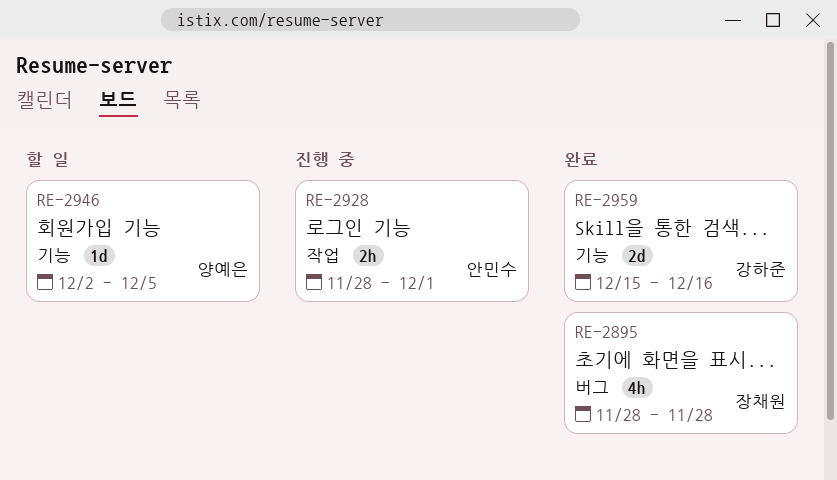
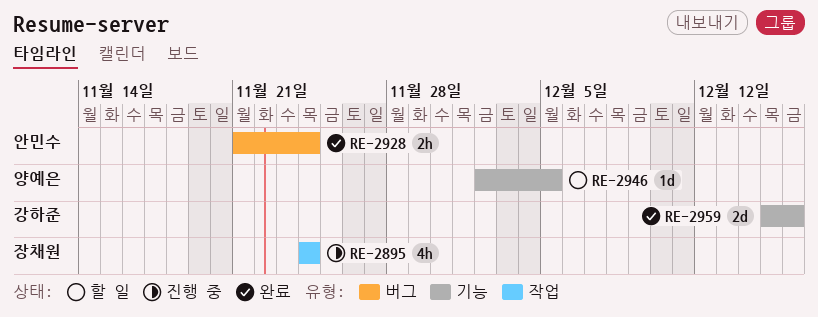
RE-2895, status: 완료 -> 진행 중
RE-2895, label: 버그 -> 작업
RE-2895, start: Nov 28 -> Nov 24
RE-2895, due: Nov 28 -> Nov 24
RE-2928, status: 진행 중 -> 완료
RE-2928, label: 작업 -> 버그
RE-2928, start: Nov 28 -> Nov 21
RE-2928, due: Dec 1 -> Nov 24

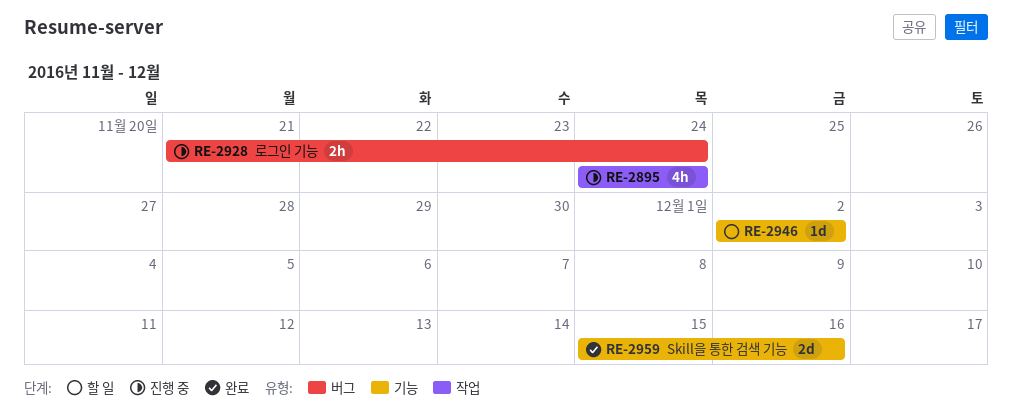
RE-2928, status: 완료 -> 진행 중
RE-2946, due: Dec 5 -> Dec 2

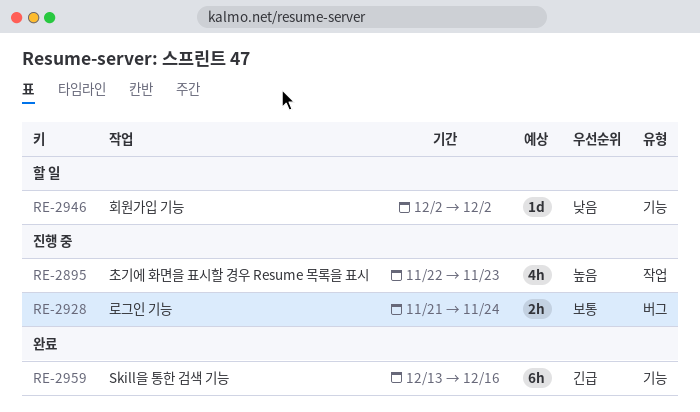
RE-2895, start: Nov 24 -> Nov 22
RE-2895, due: Nov 24 -> Nov 23
RE-2959, estimate: 2d -> 6h
RE-2959, start: Dec 15 -> Dec 13

